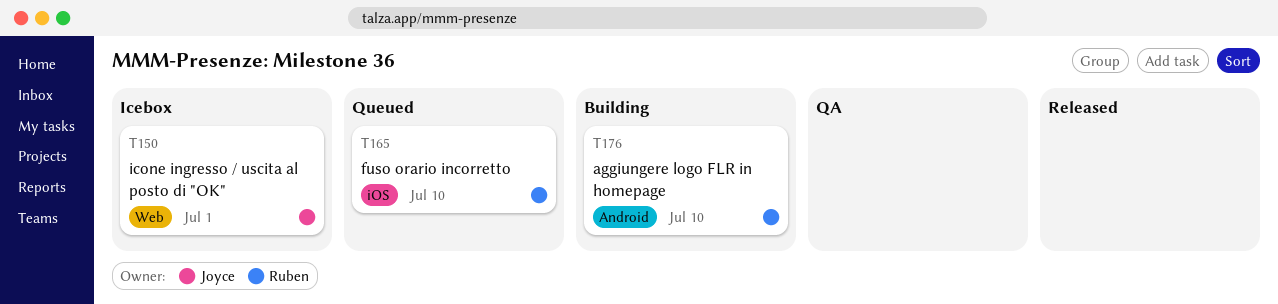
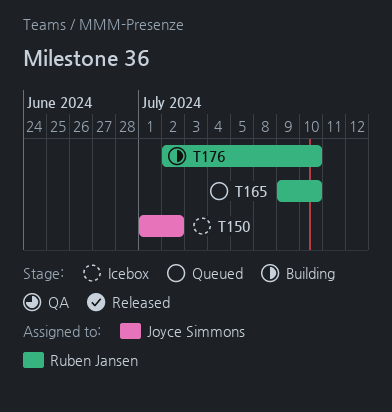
T150, due: Jul 1 -> Jul 2

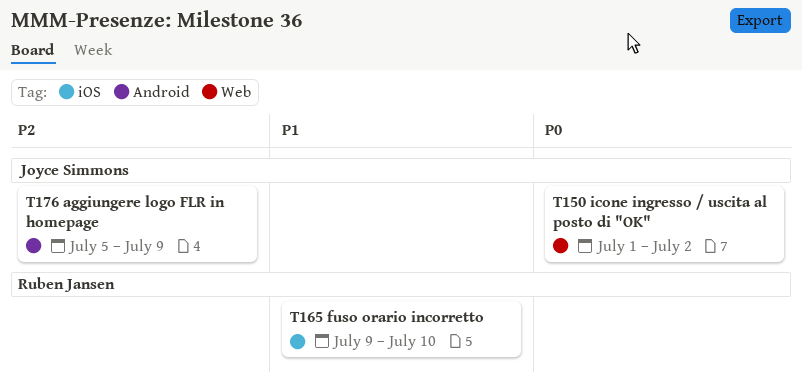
T176, owner: Ruben Jansen -> Joyce Simmons
T176, start: Jul 2 -> Jul 5
T176, due: Jul 10 -> Jul 9

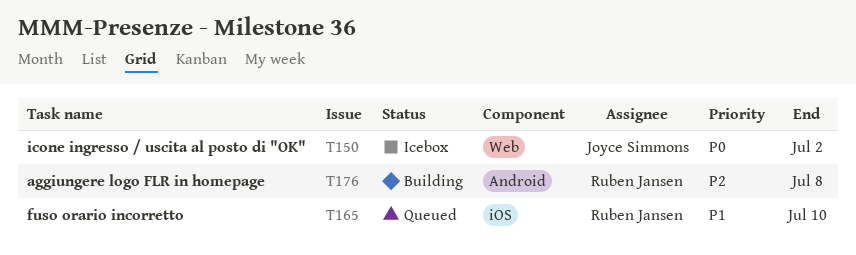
T176, owner: Joyce Simmons -> Ruben Jansen
T176, due: Jul 9 -> Jul 8

